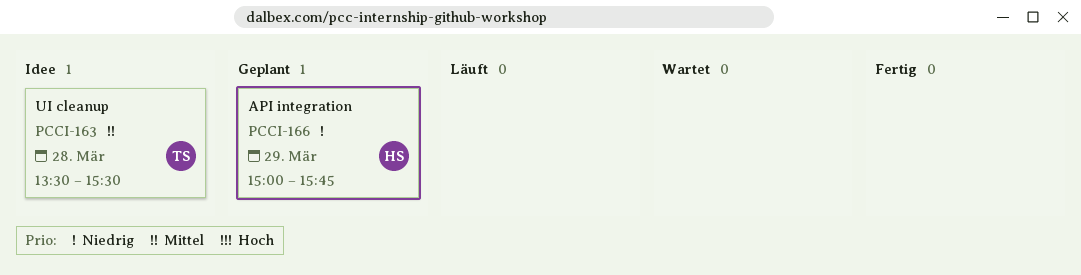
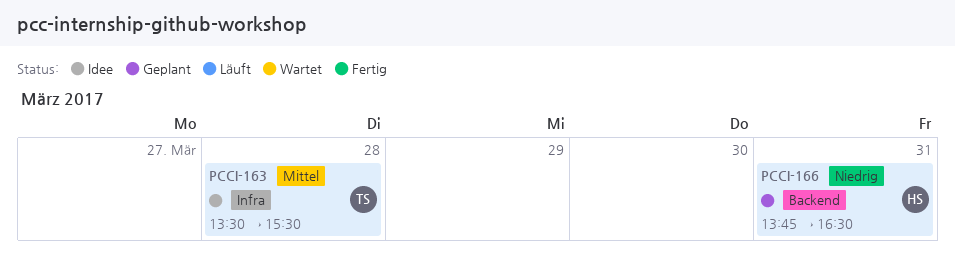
PCCI-166, day: Mar 29 -> Mar 31
PCCI-166, begins: 15:00 -> 13:45
PCCI-166, ends: 15:45 -> 16:30

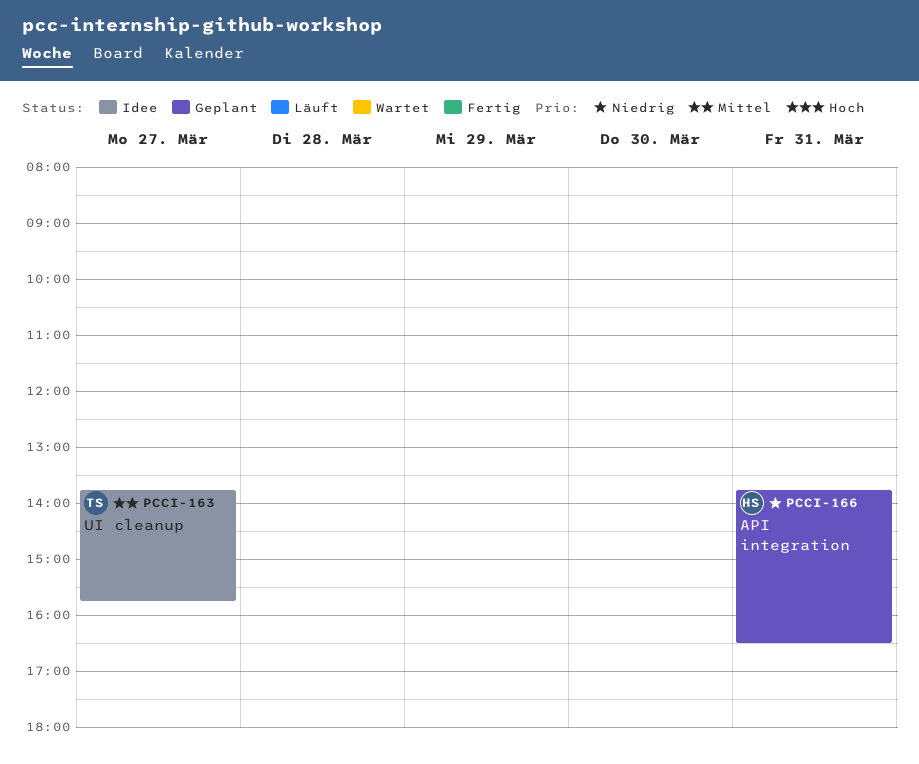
PCCI-163, day: Mar 28 -> Mar 27
PCCI-163, begins: 13:30 -> 13:45
PCCI-163, ends: 15:30 -> 15:45

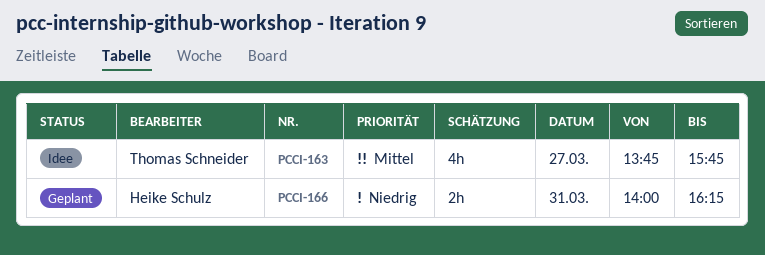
PCCI-166, begins: 13:45 -> 14:00
PCCI-166, ends: 16:30 -> 16:15

